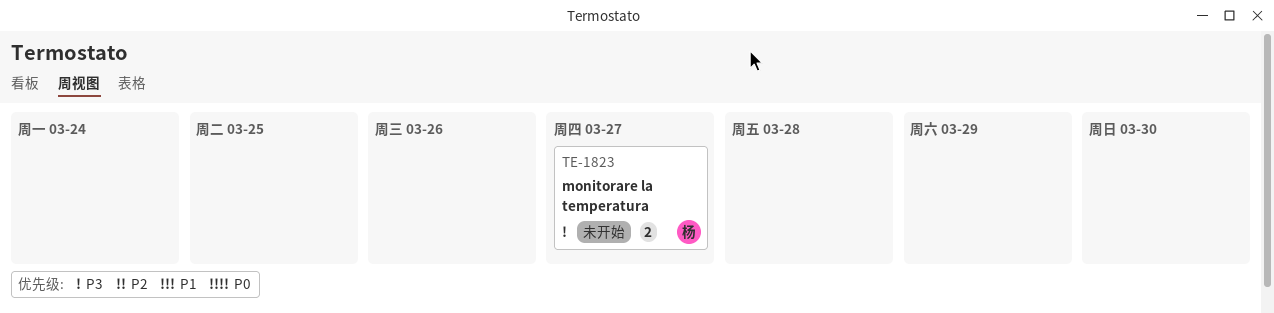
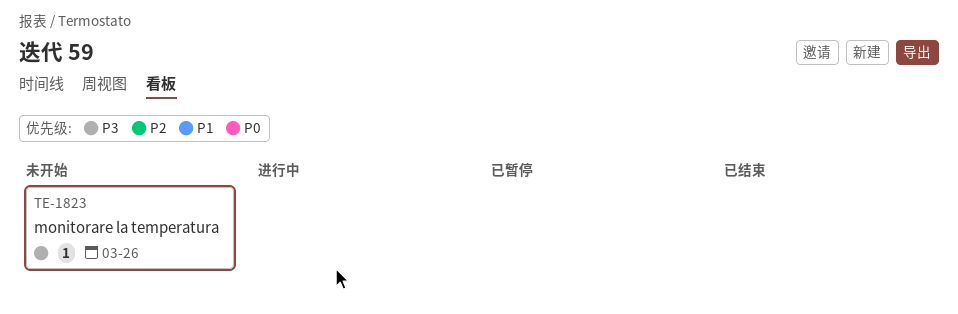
TE-1823, estimate: 2 -> 1
TE-1823, due: Mar 27 -> Mar 26

